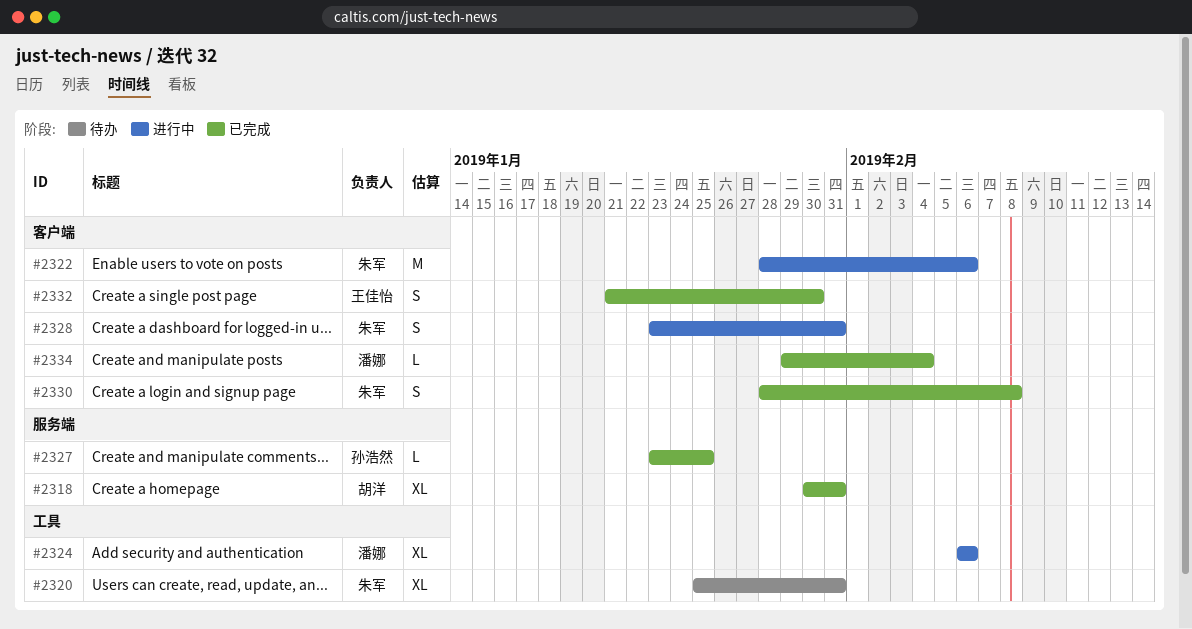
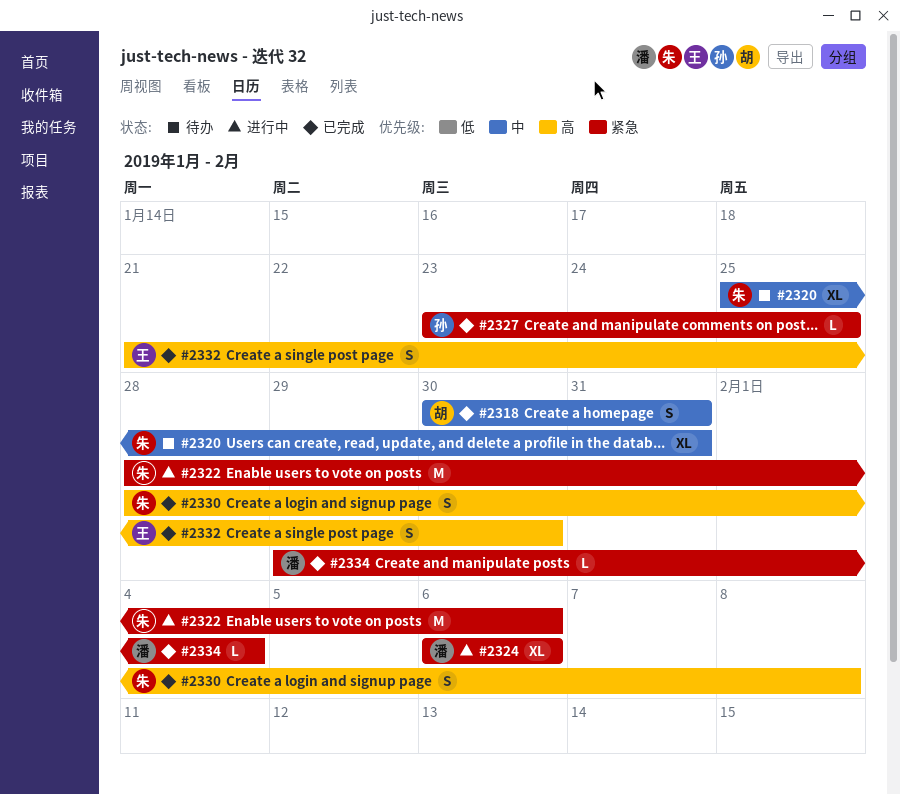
#2318, estimate: XL -> S
#2328: present -> none

